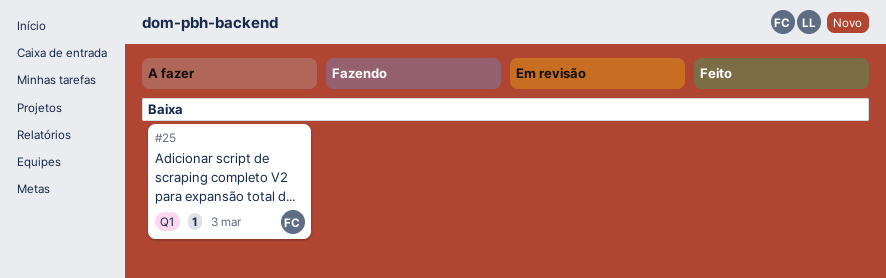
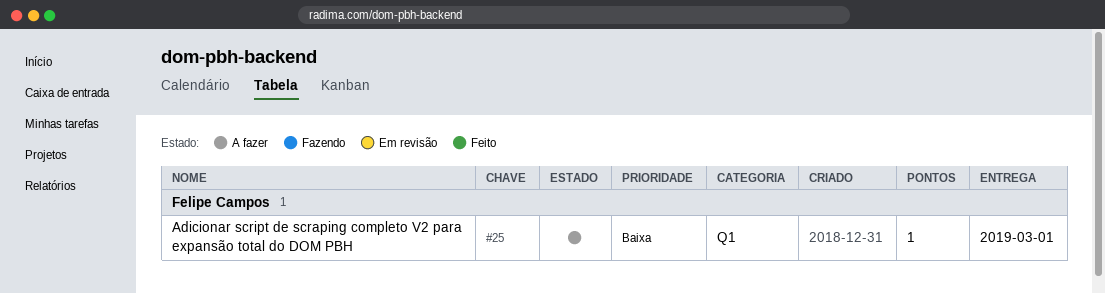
#25, due: Mar 3 -> Mar 1

